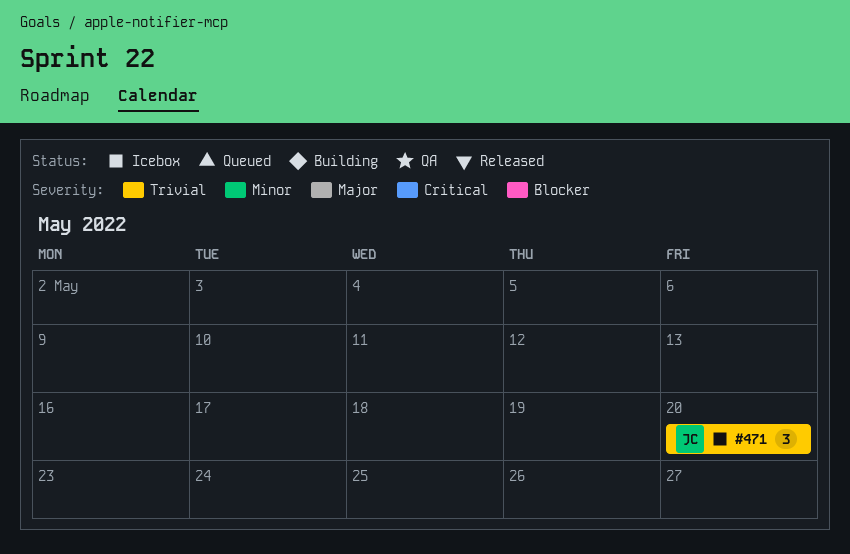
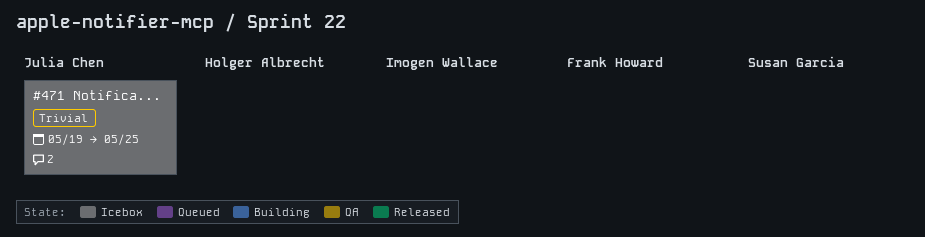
#471, start: May 20 -> May 19
#471, due: May 20 -> May 25

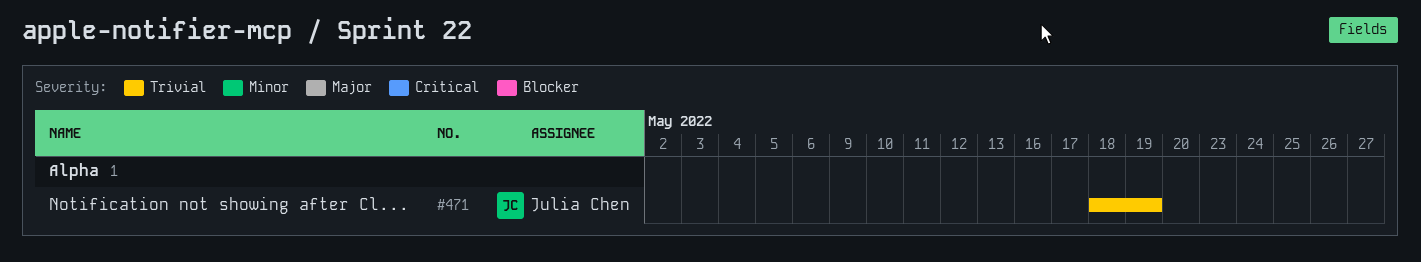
#471, start: May 19 -> May 18
#471, due: May 25 -> May 19

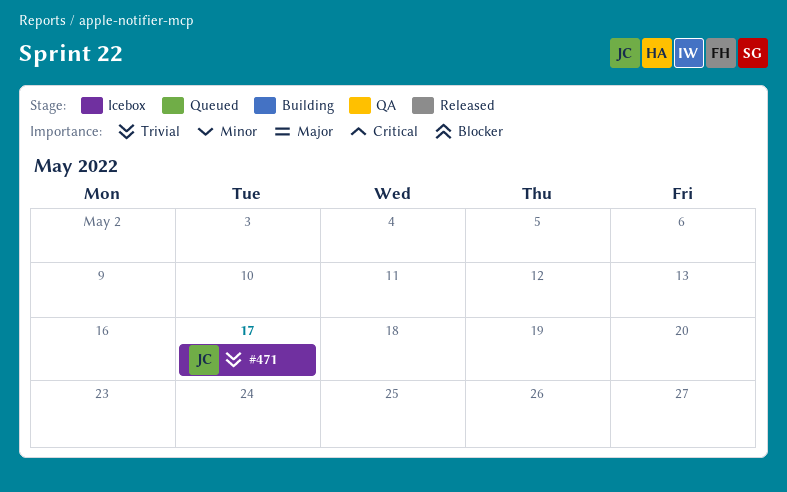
#471, start: May 18 -> May 17
#471, due: May 19 -> May 17

